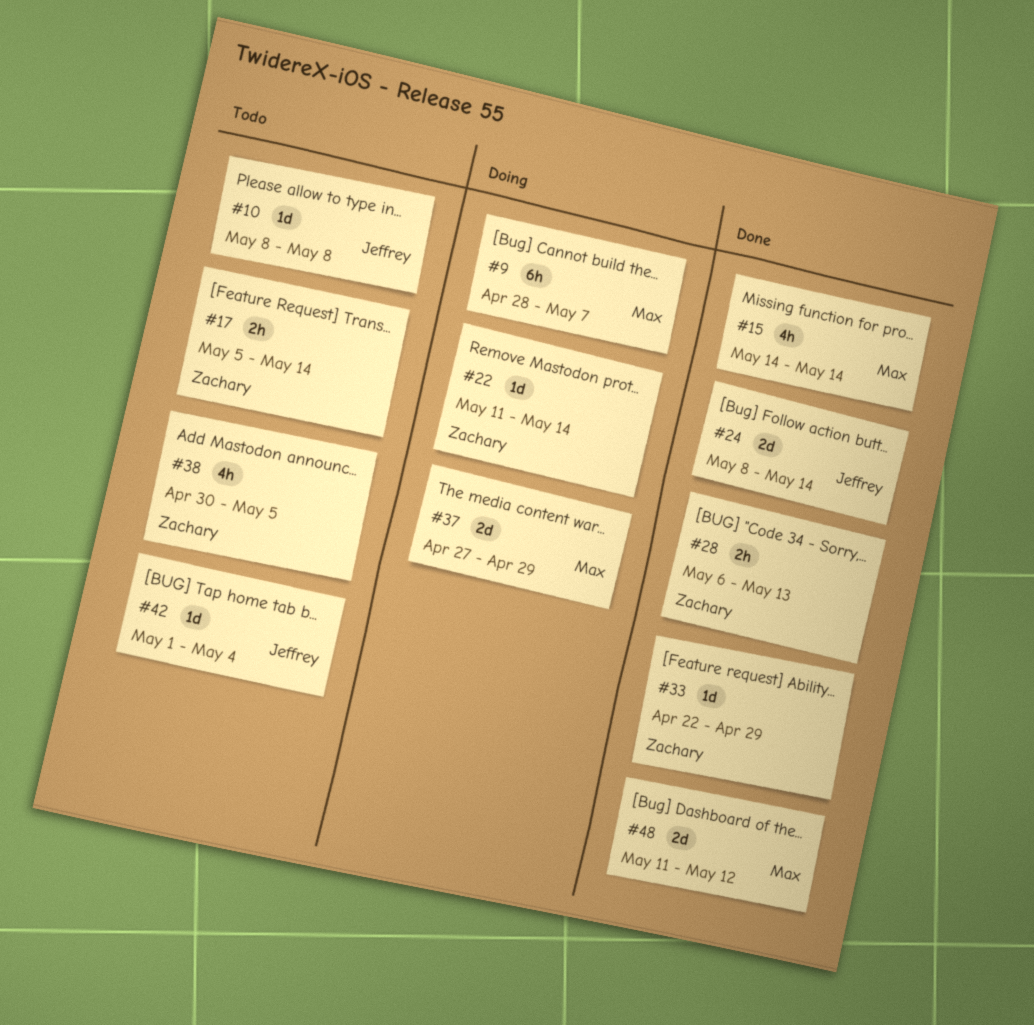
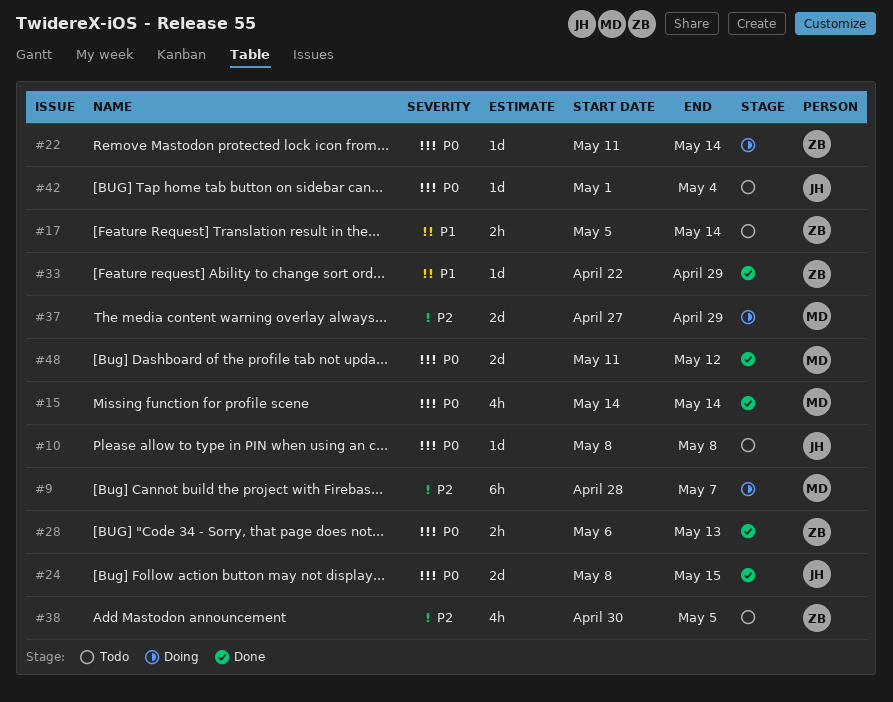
#24, due: May 14 -> May 15

